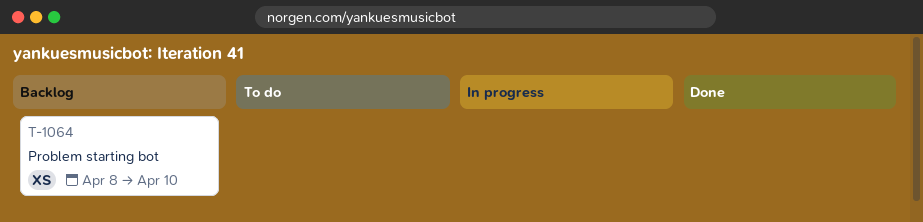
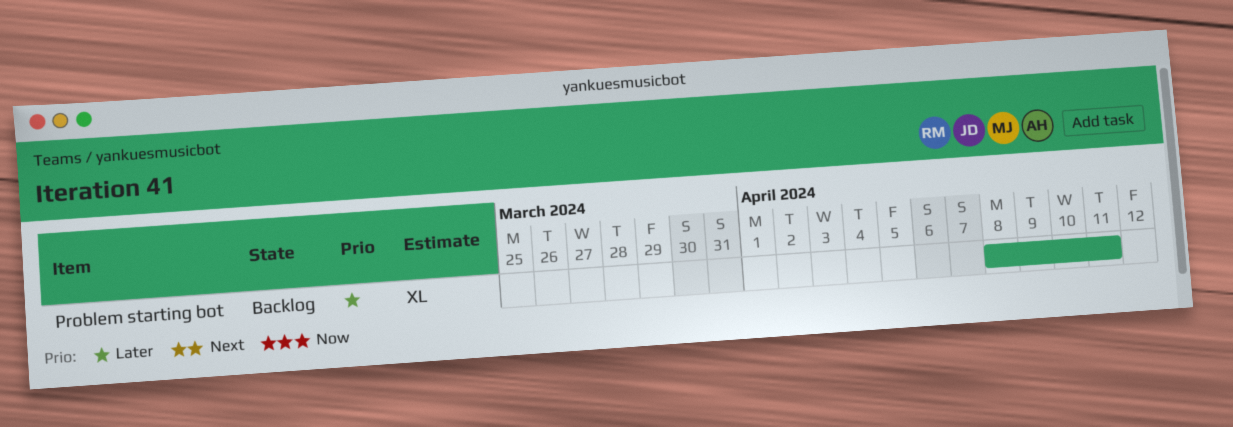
Problem starting bot, estimate: XS -> XL
Problem starting bot, due: Apr 10 -> Apr 11

